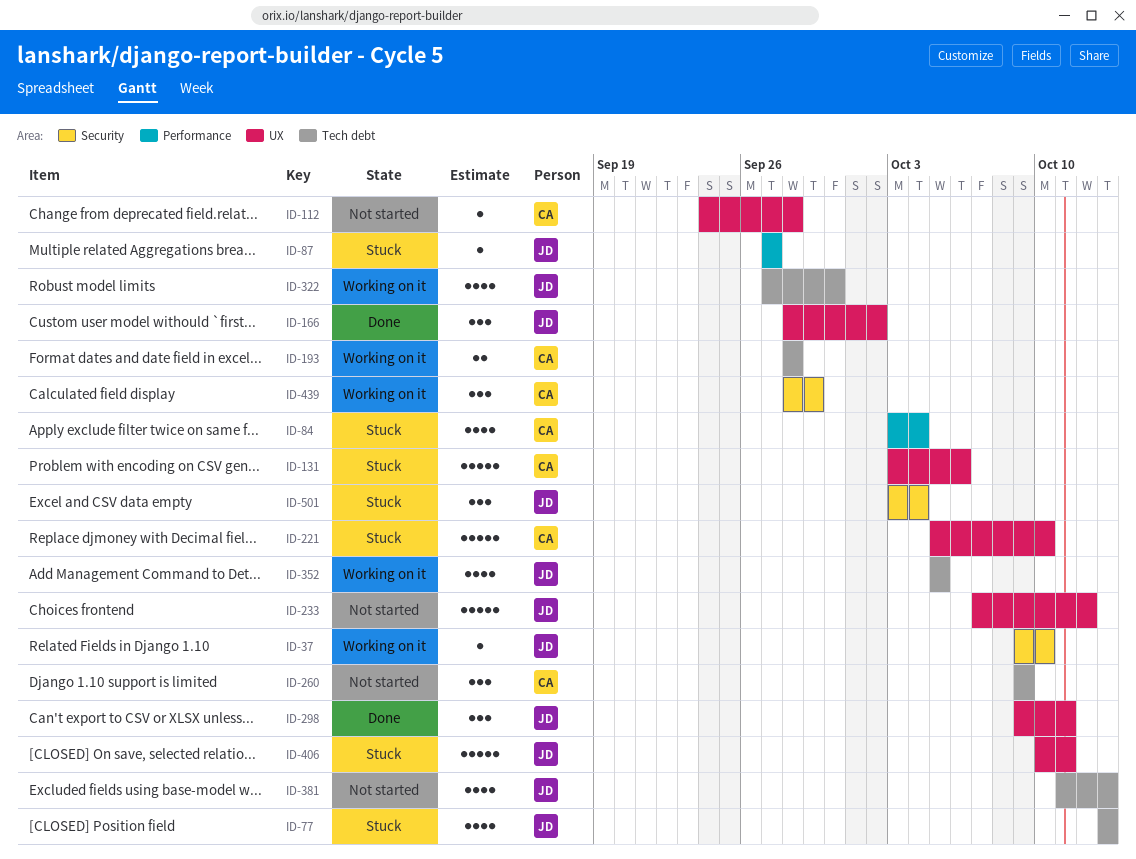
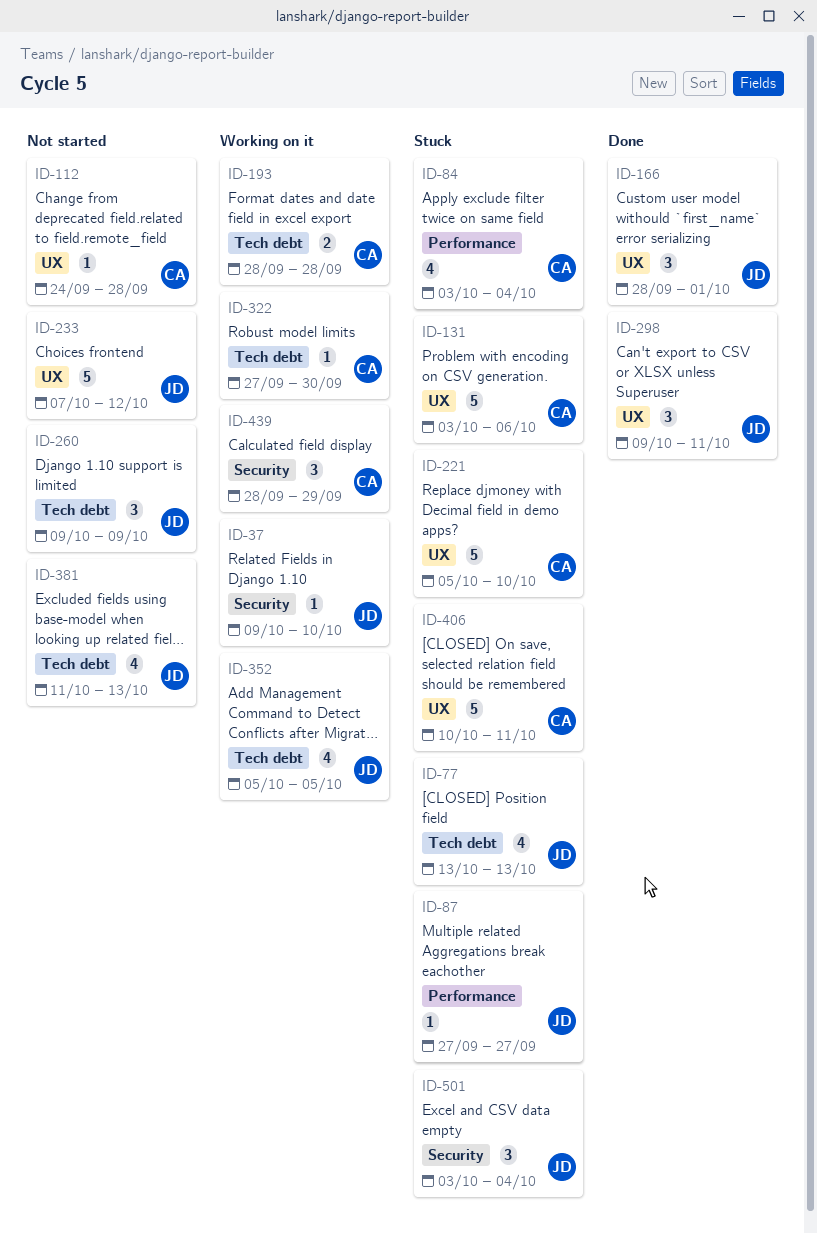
ID-166, due: Oct 2 -> Oct 1
ID-260, owner: CA -> JD
ID-322, owner: JD -> CA
ID-322, estimate: 4 -> 1
ID-406, owner: JD -> CA

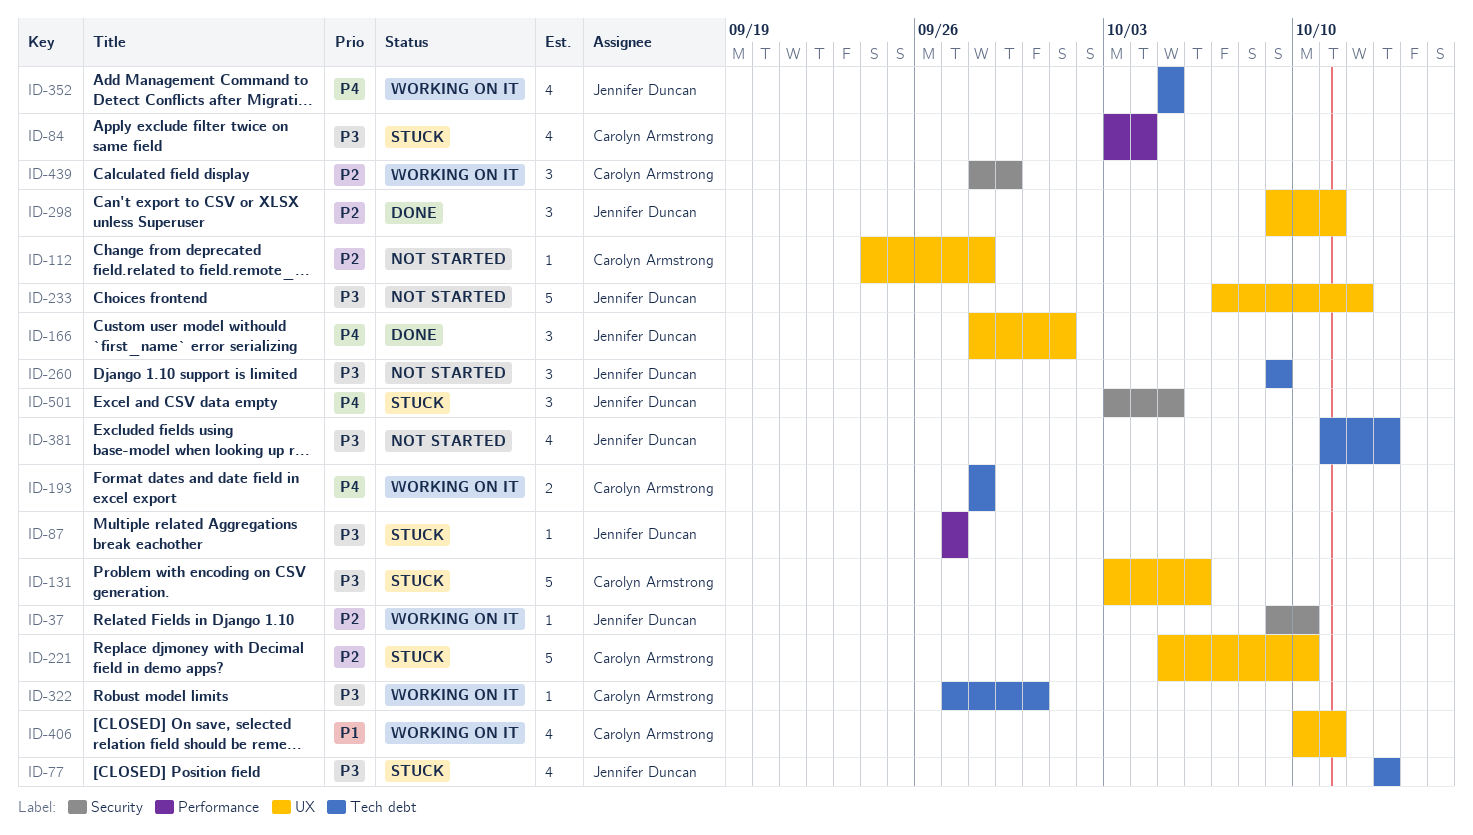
ID-406, status: Stuck -> Working on it
ID-406, estimate: 5 -> 4
ID-501, due: Oct 4 -> Oct 5

